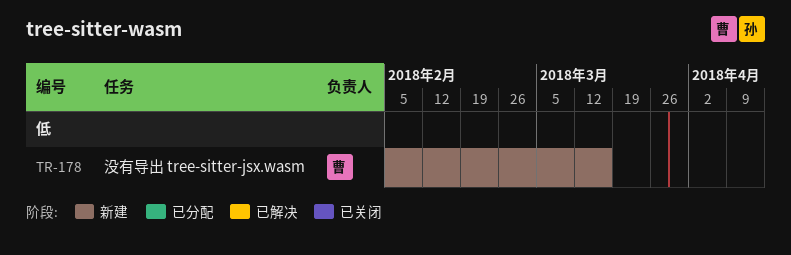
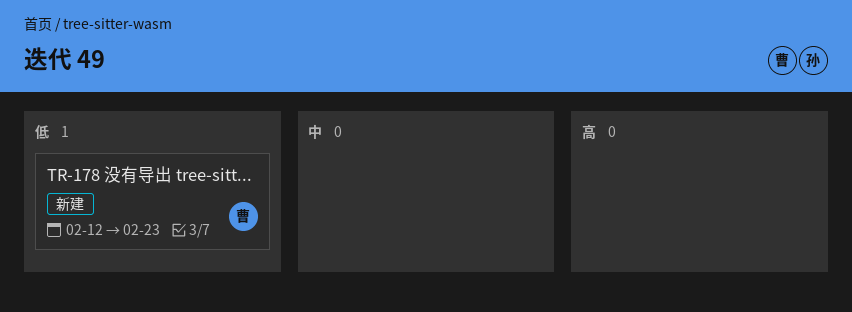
TR-178, start: Feb 5 -> Feb 12
TR-178, due: Mar 16 -> Feb 23

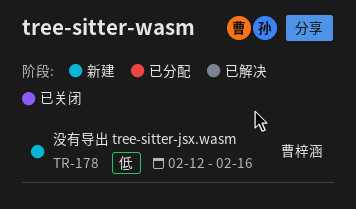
TR-178, due: Feb 23 -> Feb 16

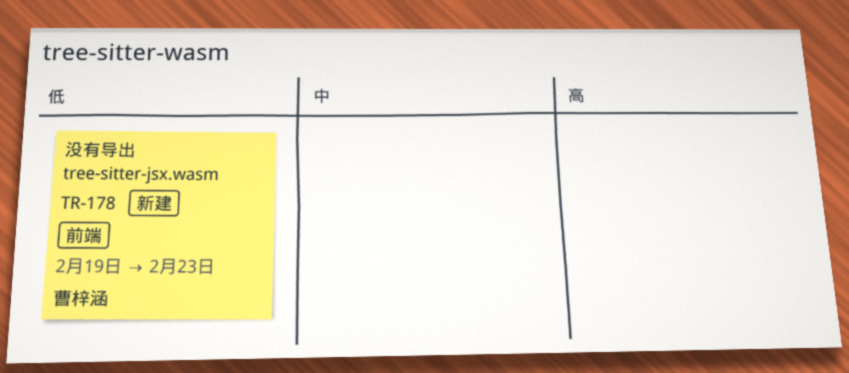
TR-178, start: Feb 12 -> Feb 19
TR-178, due: Feb 16 -> Feb 23

